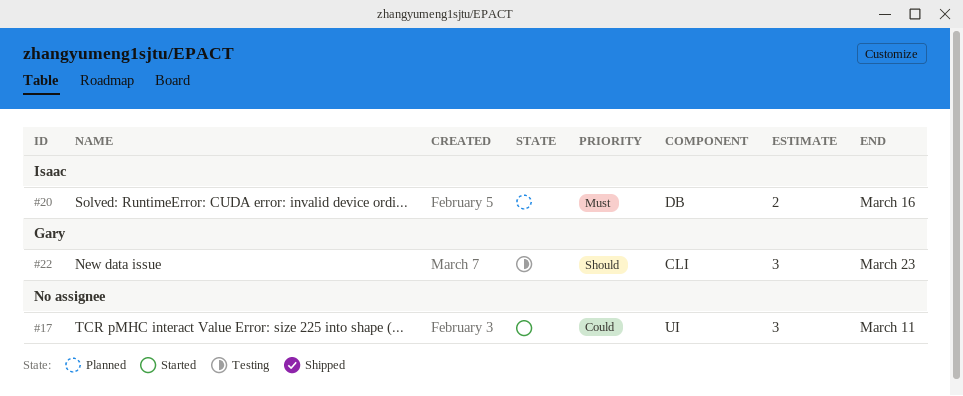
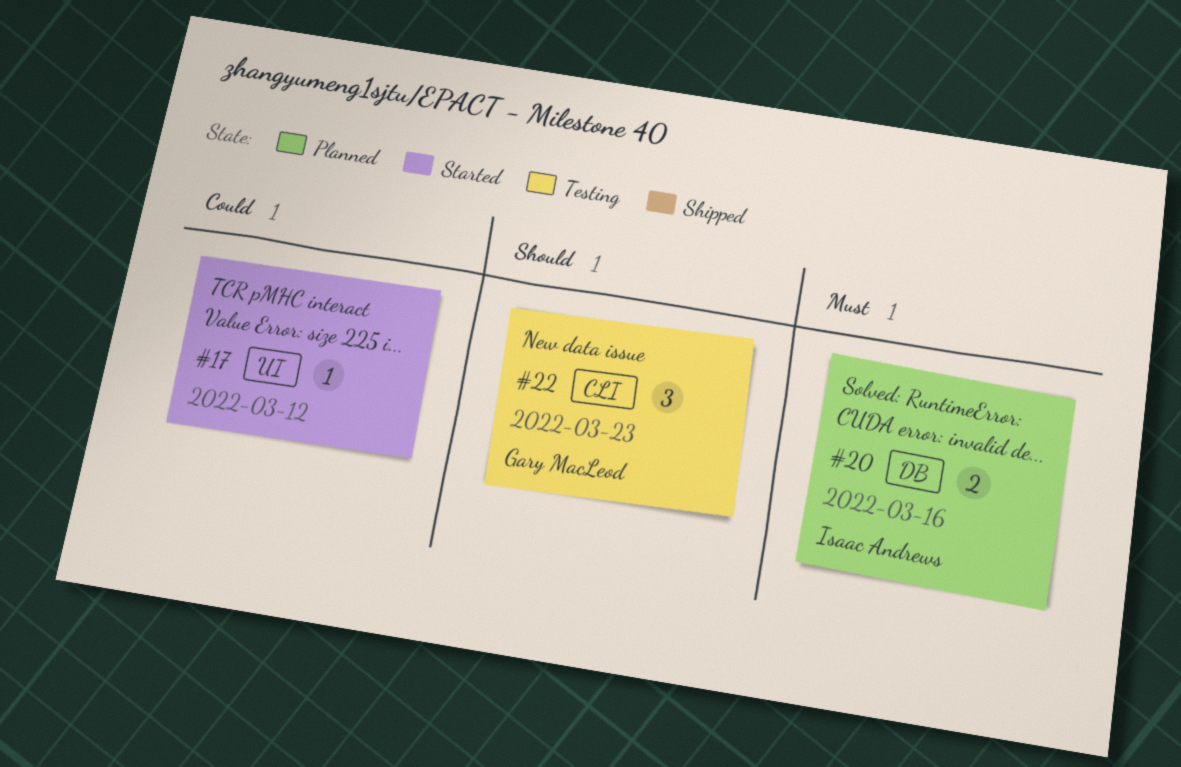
#17, estimate: 3 -> 1
#17, due: Mar 11 -> Mar 12

